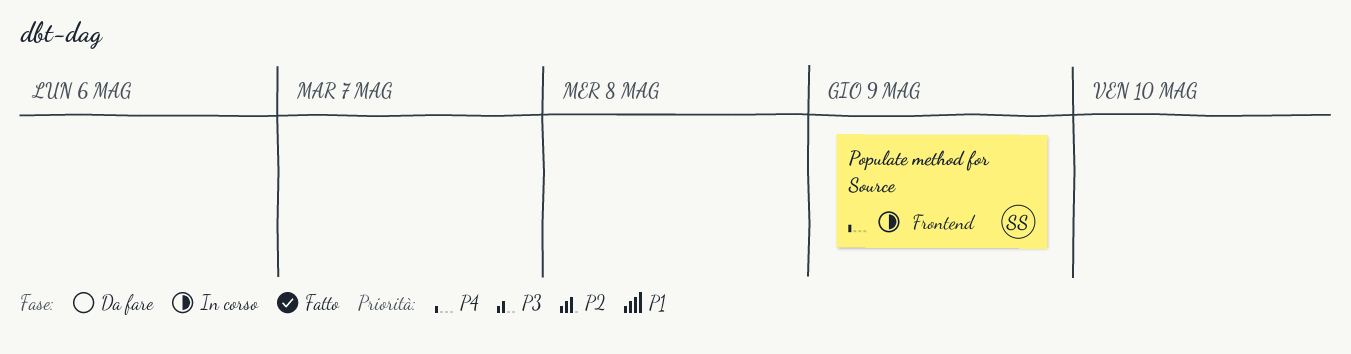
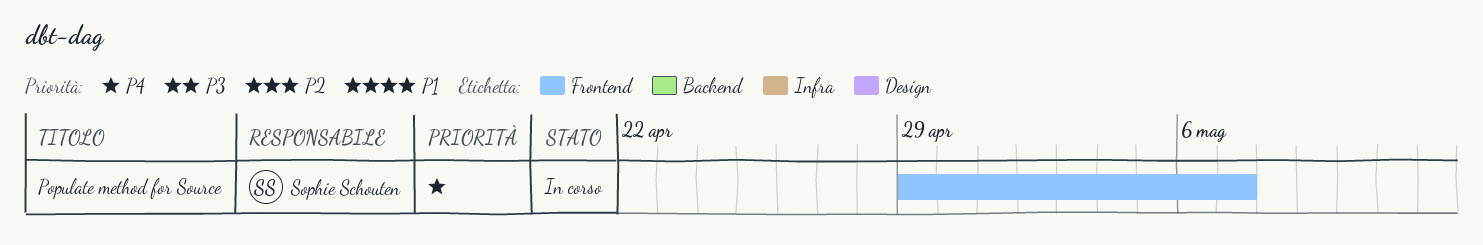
Populate method for Source, due: May 9 -> May 7

